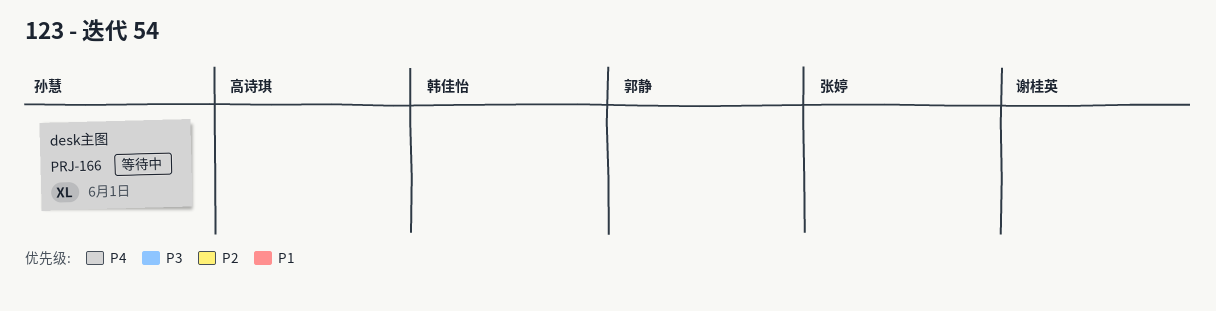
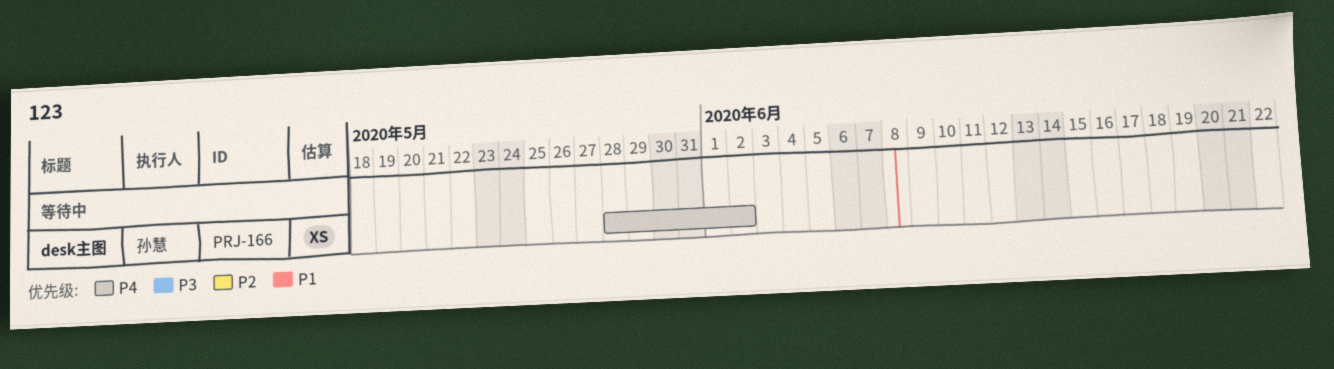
PRJ-166, estimate: XL -> XS
PRJ-166, due: Jun 1 -> Jun 2

